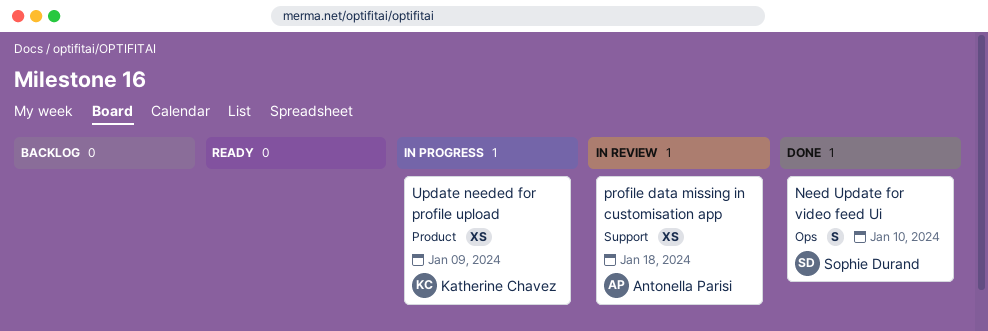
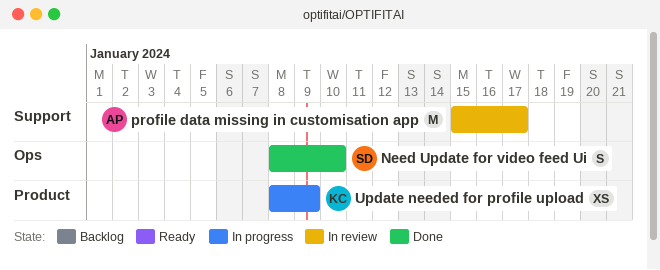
profile data missing in customisation app, estimate: XS -> M
profile data missing in customisation app, due: Jan 18 -> Jan 17

